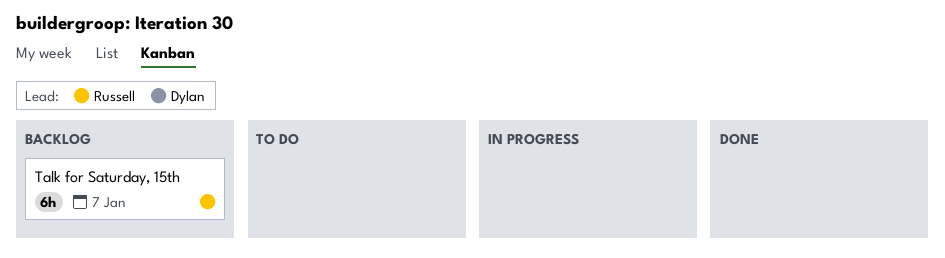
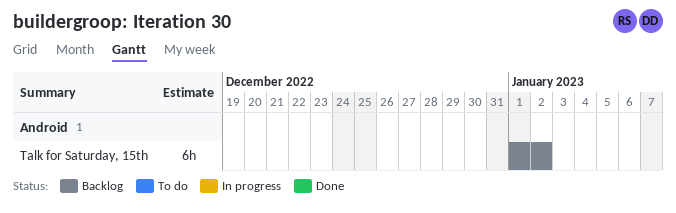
Talk for Saturday, 15th, due: Jan 7 -> Jan 2

